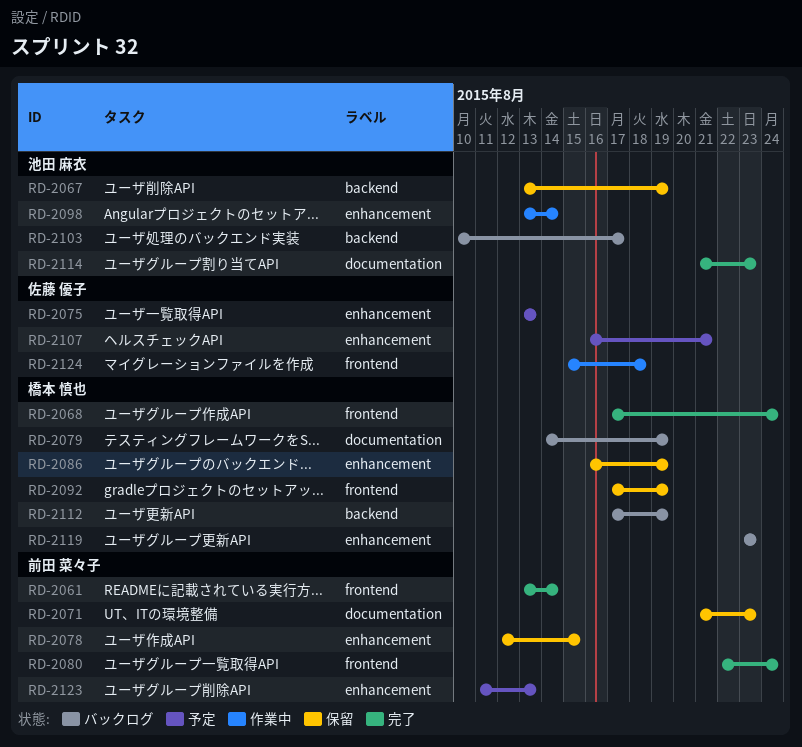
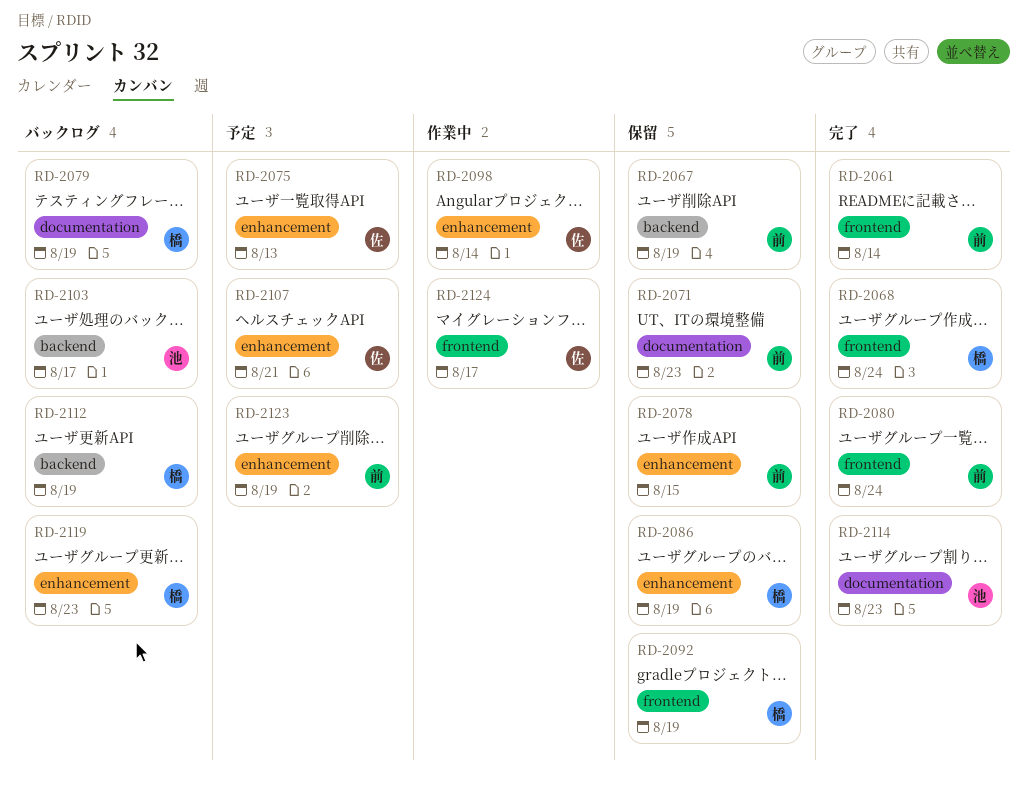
RD-2067, owner: 池田 麻衣 -> 前田 菜々子
RD-2098, owner: 池田 麻衣 -> 佐藤 優子
RD-2123, due: Aug 13 -> Aug 19
RD-2124, due: Aug 18 -> Aug 17

